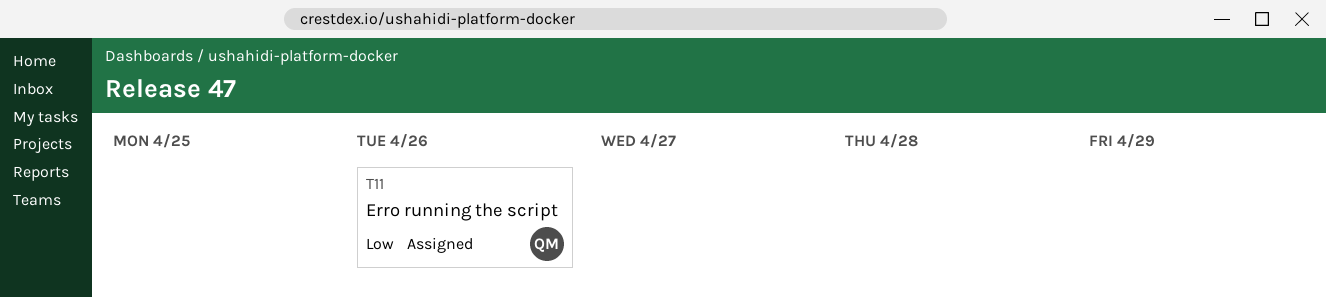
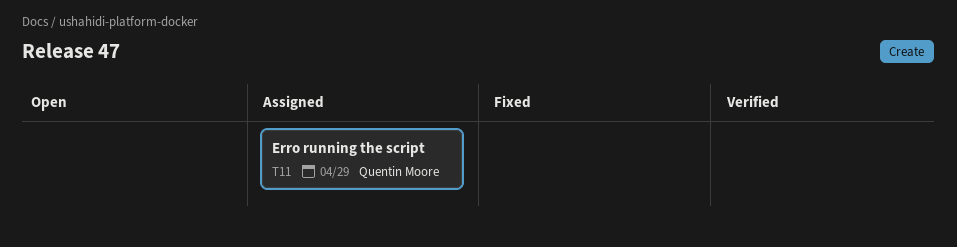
T11, due: Apr 26 -> Apr 29

